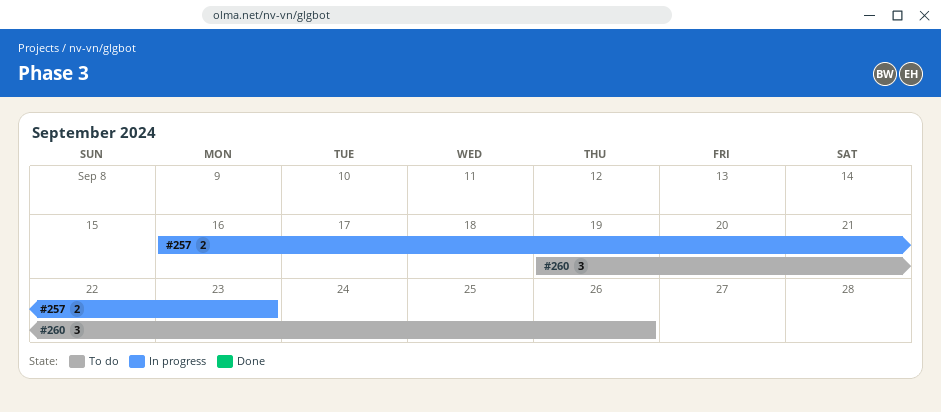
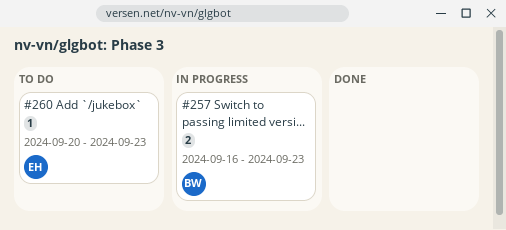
#260, estimate: 3 -> 1
#260, start: Sep 19 -> Sep 20
#260, due: Sep 26 -> Sep 23

